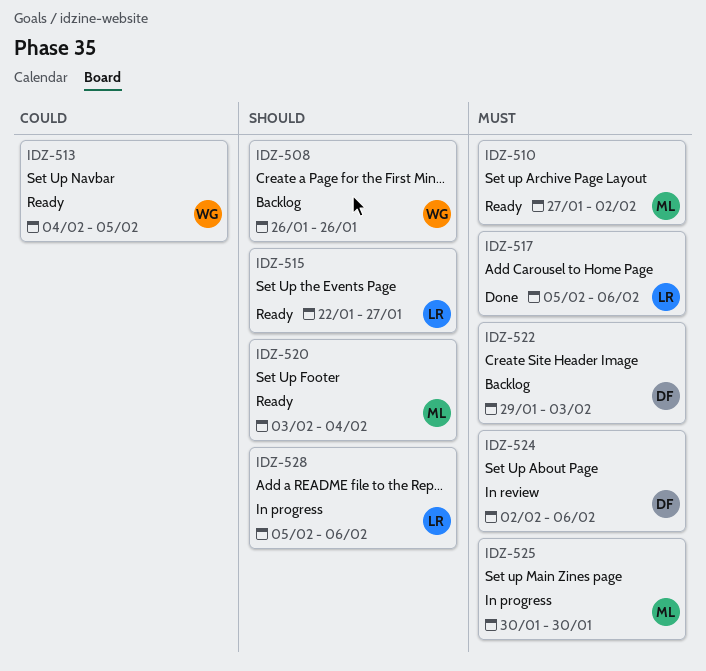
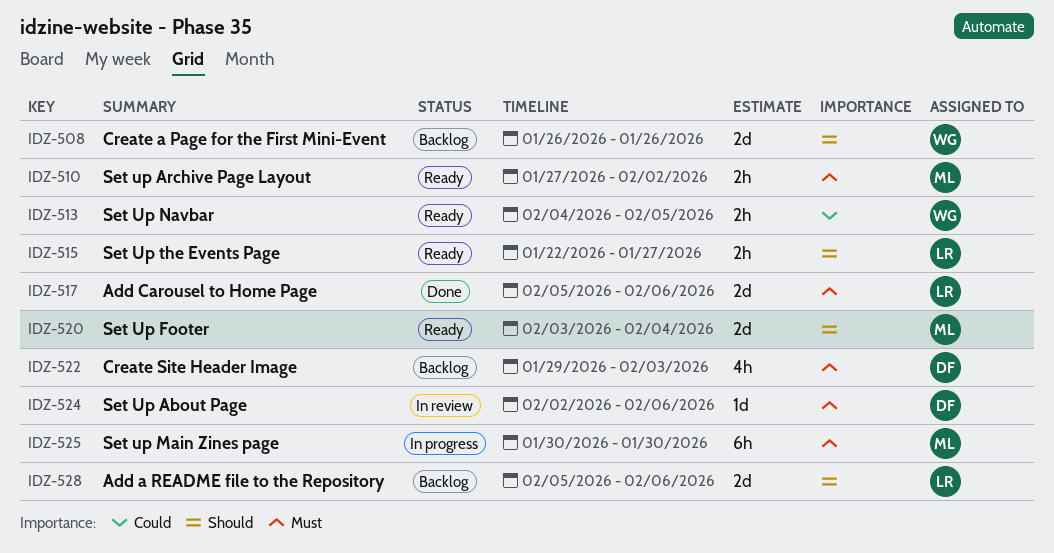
IDZ-528, status: In progress -> Backlog

